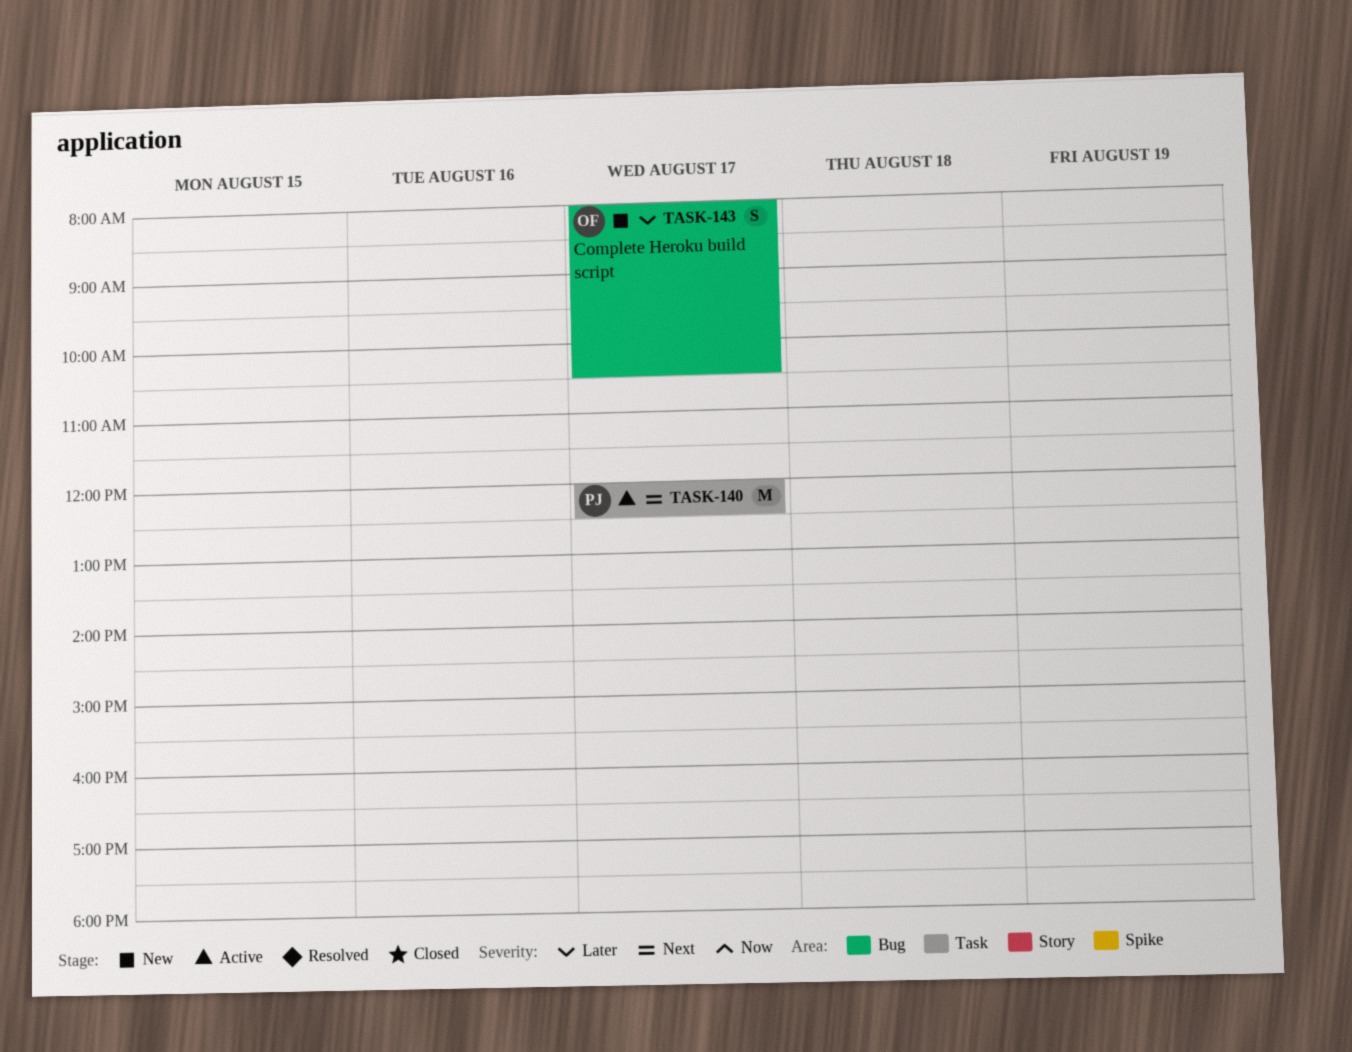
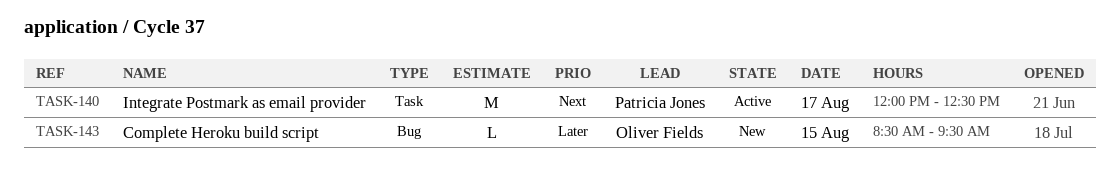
TASK-143, estimate: S -> L
TASK-143, day: Aug 17 -> Aug 15
TASK-143, begins: 08:00 -> 08:30
TASK-143, ends: 10:30 -> 09:30

